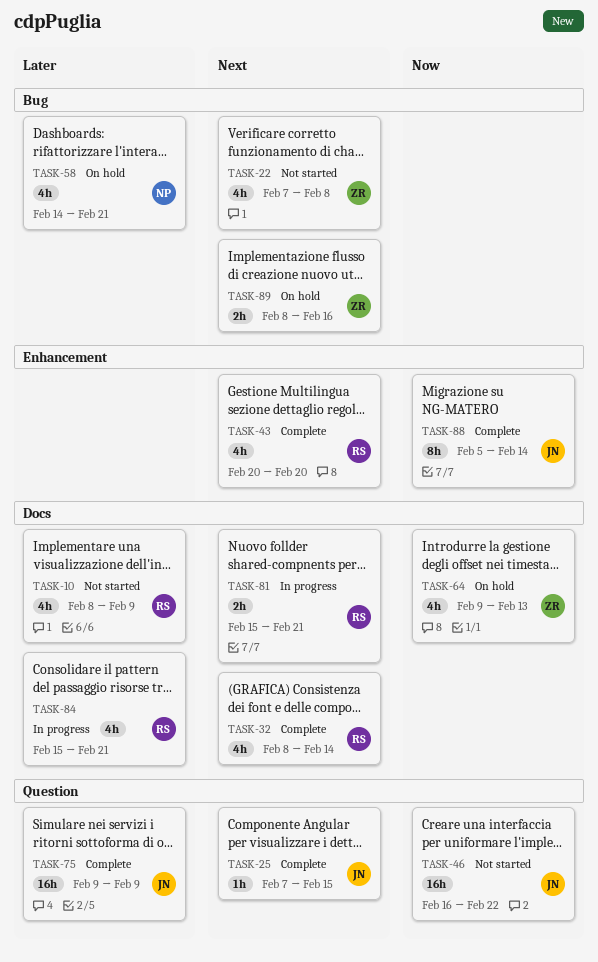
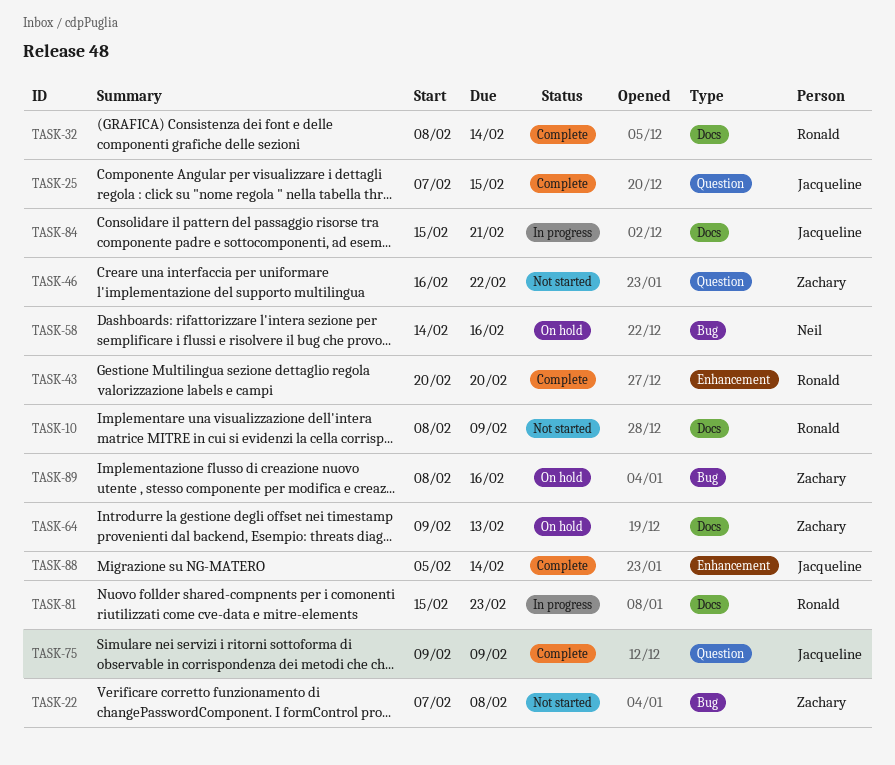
TASK-46, owner: Jacqueline -> Zachary
TASK-58, due: Feb 21 -> Feb 16
TASK-81, due: Feb 21 -> Feb 23
TASK-84, owner: Ronald -> Jacqueline

